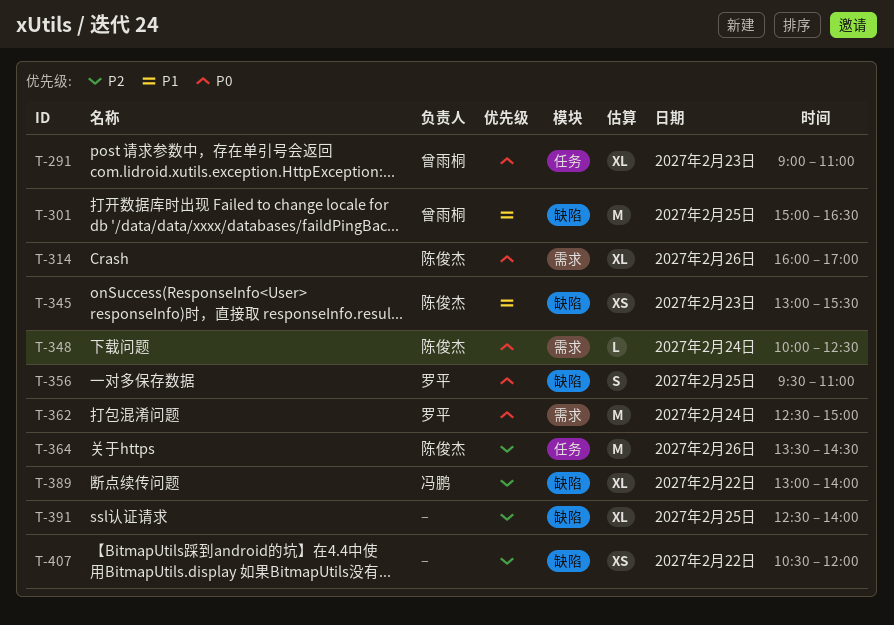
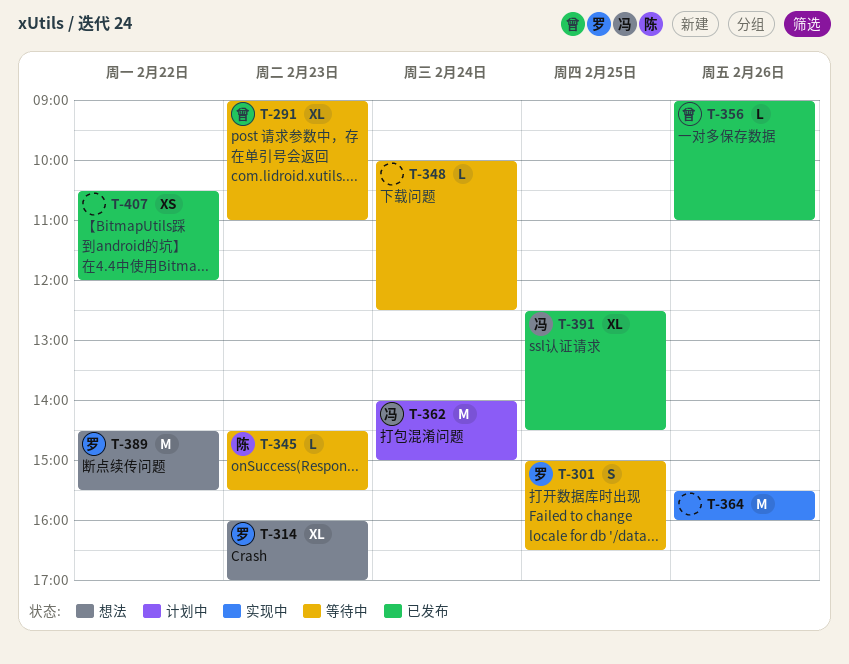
T-301, owner: 曾雨桐 -> 罗平
T-301, estimate: M -> S
T-314, owner: 陈俊杰 -> 罗平
T-314, day: Feb 26 -> Feb 23
T-345, estimate: XS -> L
T-345, begins: 13:00 -> 14:30
T-348, owner: 陈俊杰 -> none
T-356, owner: 罗平 -> 曾雨桐
T-356, estimate: S -> L
T-356, day: Feb 25 -> Feb 26
T-356, begins: 09:30 -> 09:00
T-362, owner: 罗平 -> 冯鹏
T-362, begins: 12:30 -> 14:00
T-364, owner: 陈俊杰 -> none
T-364, begins: 13:30 -> 15:30
T-364, ends: 14:30 -> 16:00
T-389, owner: 冯鹏 -> 罗平
T-389, estimate: XL -> M
T-389, begins: 13:00 -> 14:30
T-389, ends: 14:00 -> 15:30
T-391, owner: none -> 冯鹏
T-391, ends: 14:00 -> 14:30

